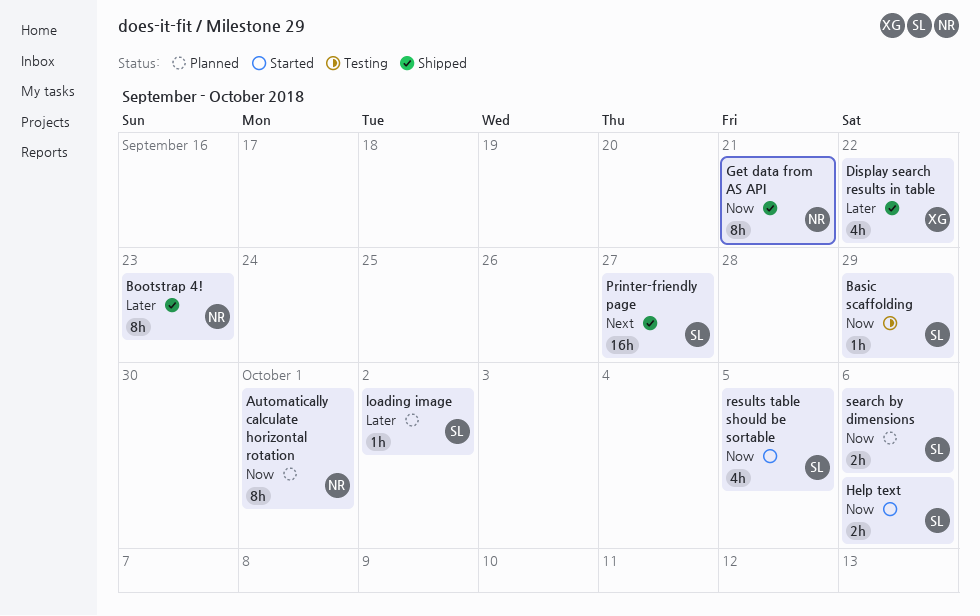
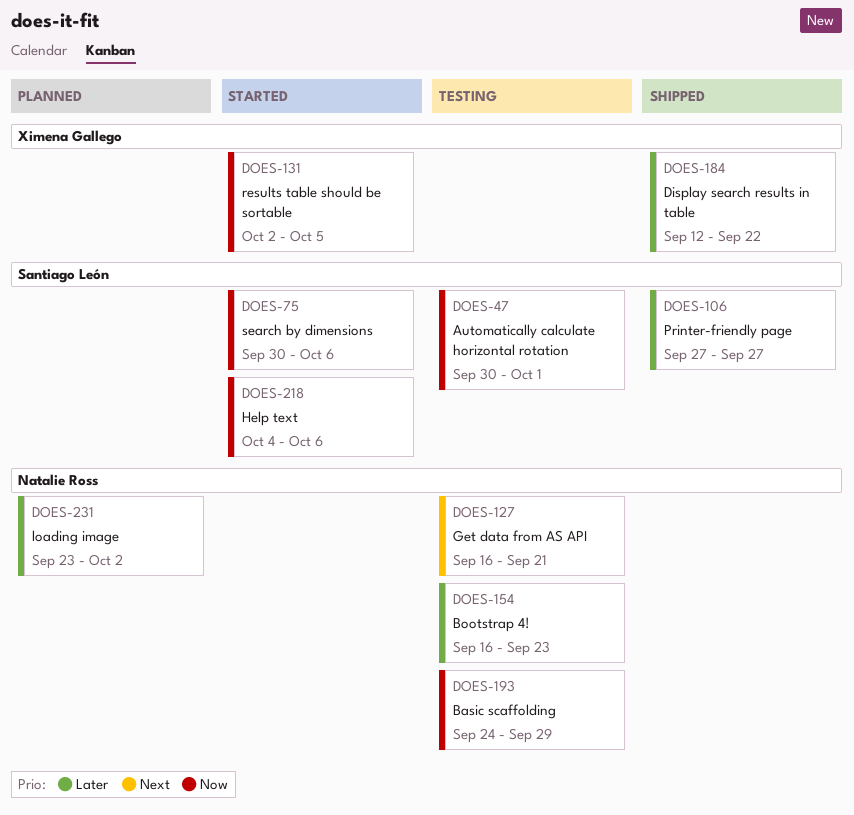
Automatically calculate horizontal rotation, status: Planned -> Testing
Automatically calculate horizontal rotation, owner: Natalie Ross -> Santiago León
Basic scaffolding, owner: Santiago León -> Natalie Ross
Bootstrap 4!, status: Shipped -> Testing
Get data from AS API, status: Shipped -> Testing
Get data from AS API, priority: Now -> Next
loading image, owner: Santiago León -> Natalie Ross
Printer-friendly page, priority: Next -> Later
results table should be sortable, owner: Santiago León -> Ximena Gallego
search by dimensions, status: Planned -> Started

